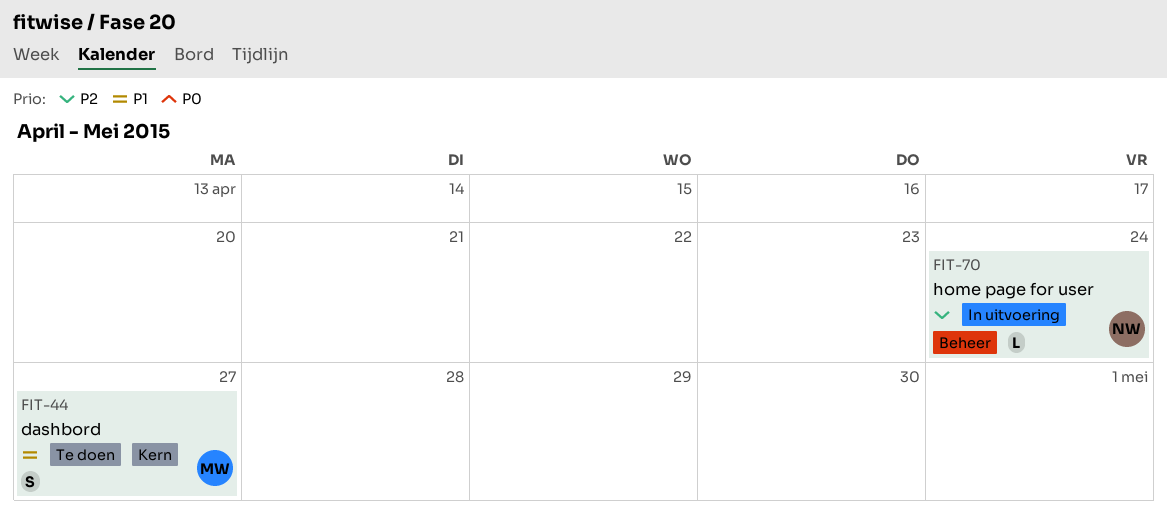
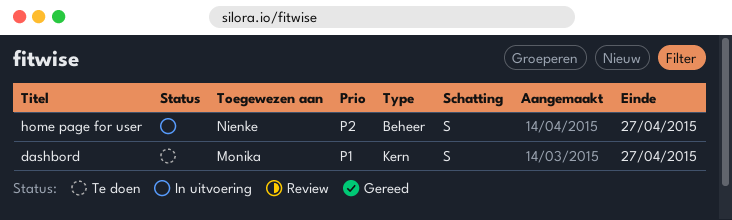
home page for user, estimate: L -> S
home page for user, due: Apr 24 -> Apr 27

